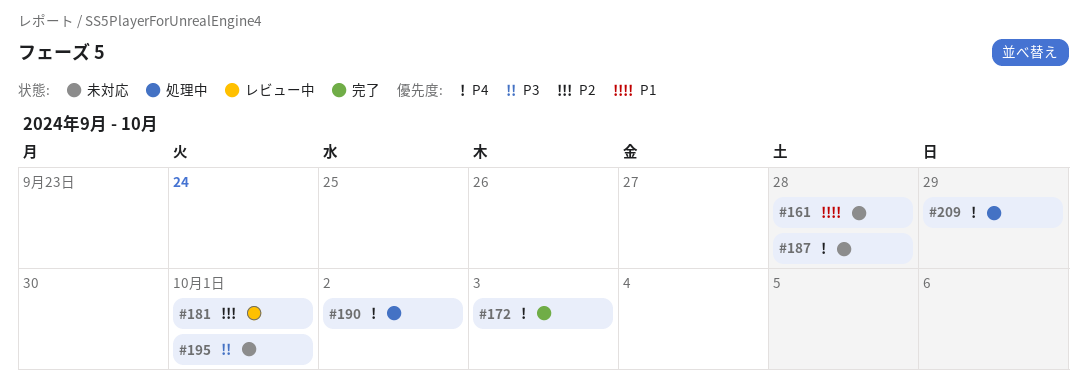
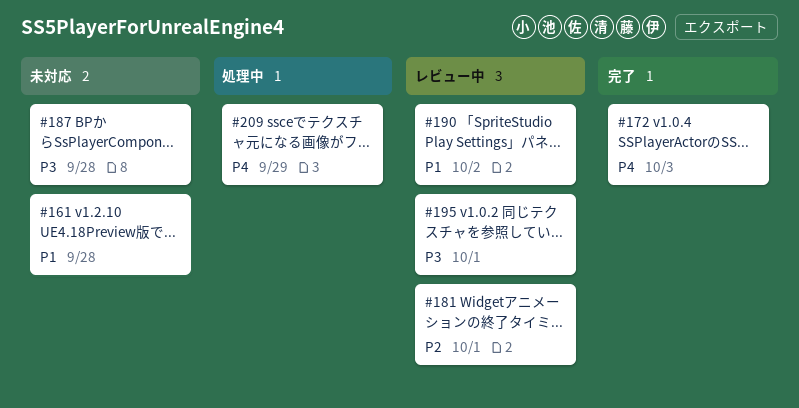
#187, priority: P4 -> P3
#190, status: 処理中 -> レビュー中
#190, priority: P4 -> P1
#195, status: 未対応 -> レビュー中

